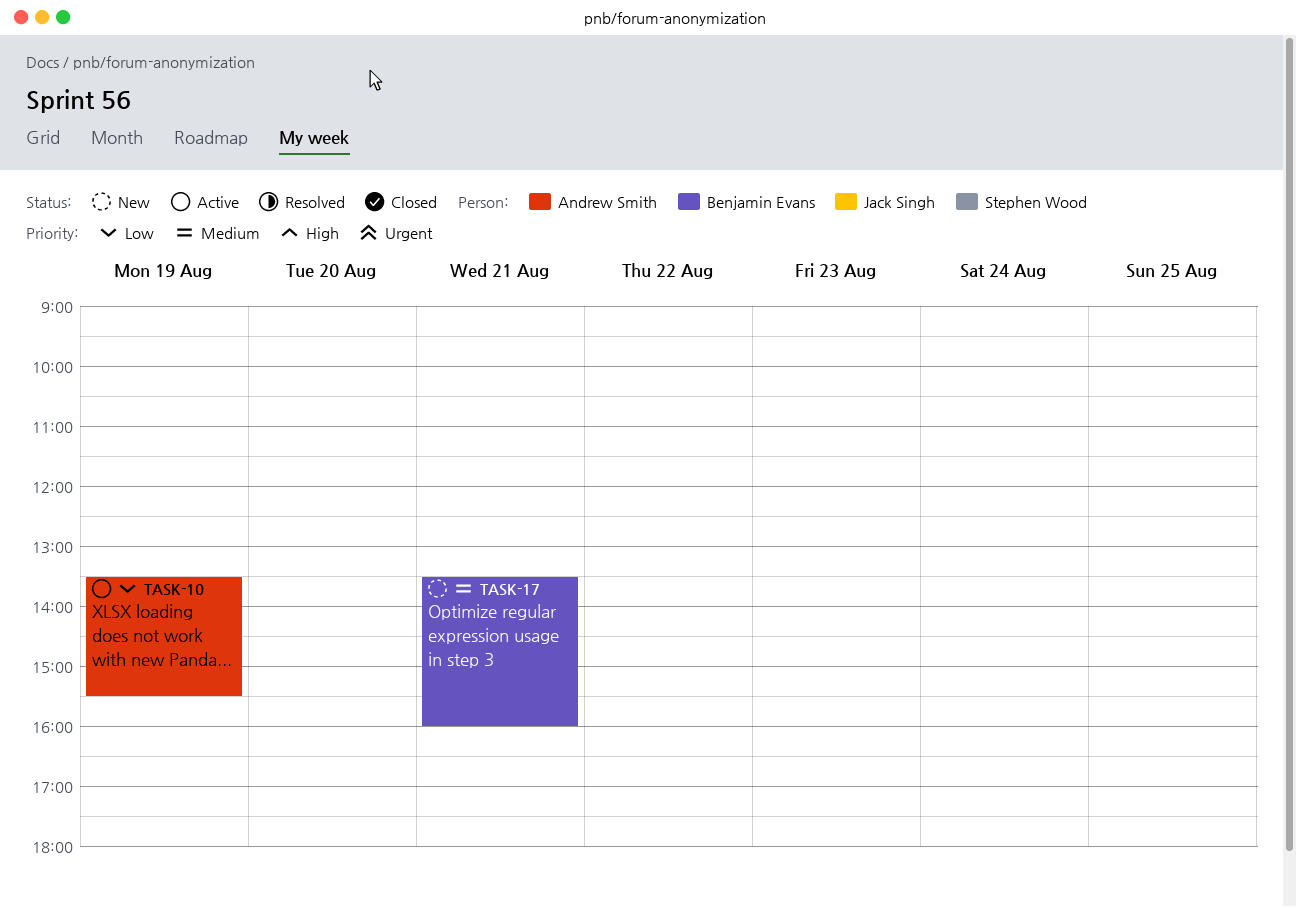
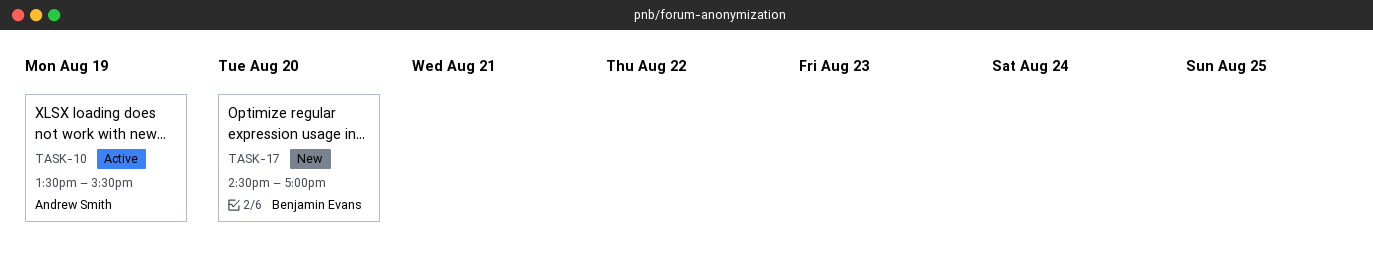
TASK-17, day: Aug 21 -> Aug 20
TASK-17, begins: 13:30 -> 14:30
TASK-17, ends: 16:00 -> 17:00

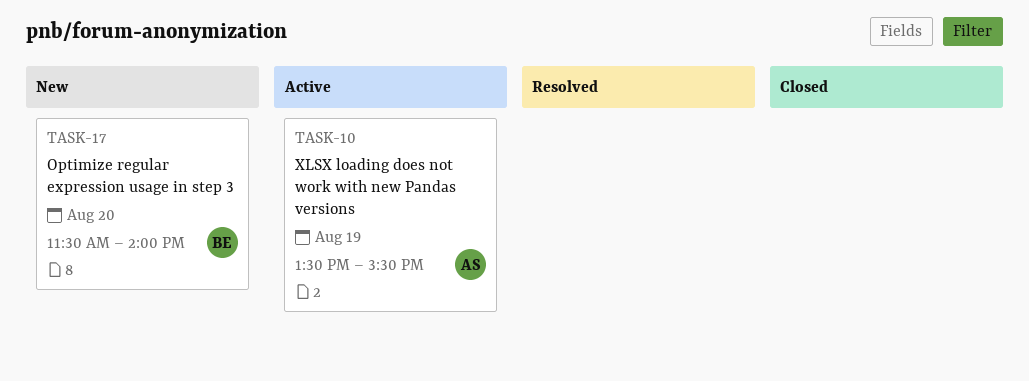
TASK-17, begins: 14:30 -> 11:30
TASK-17, ends: 17:00 -> 14:00

